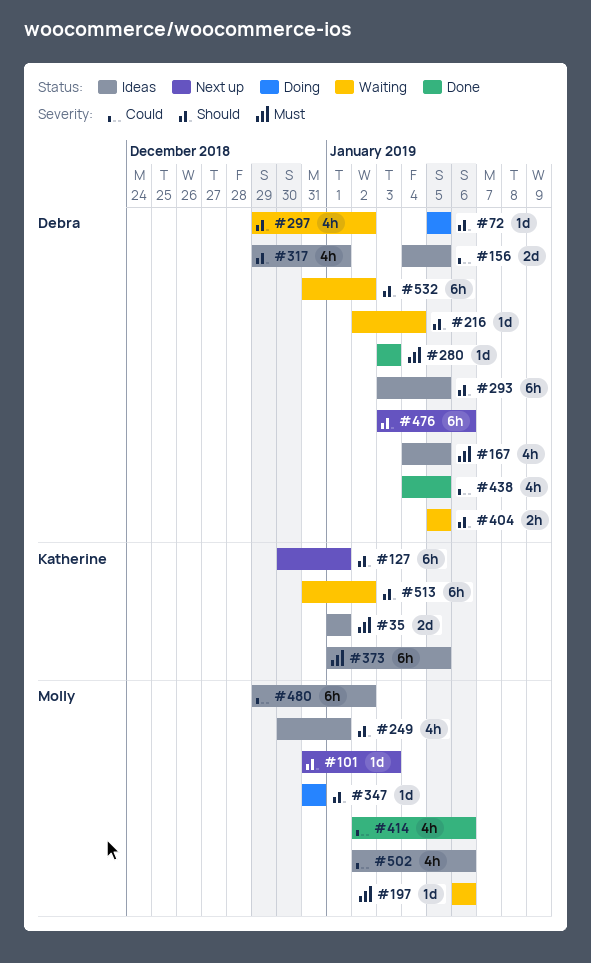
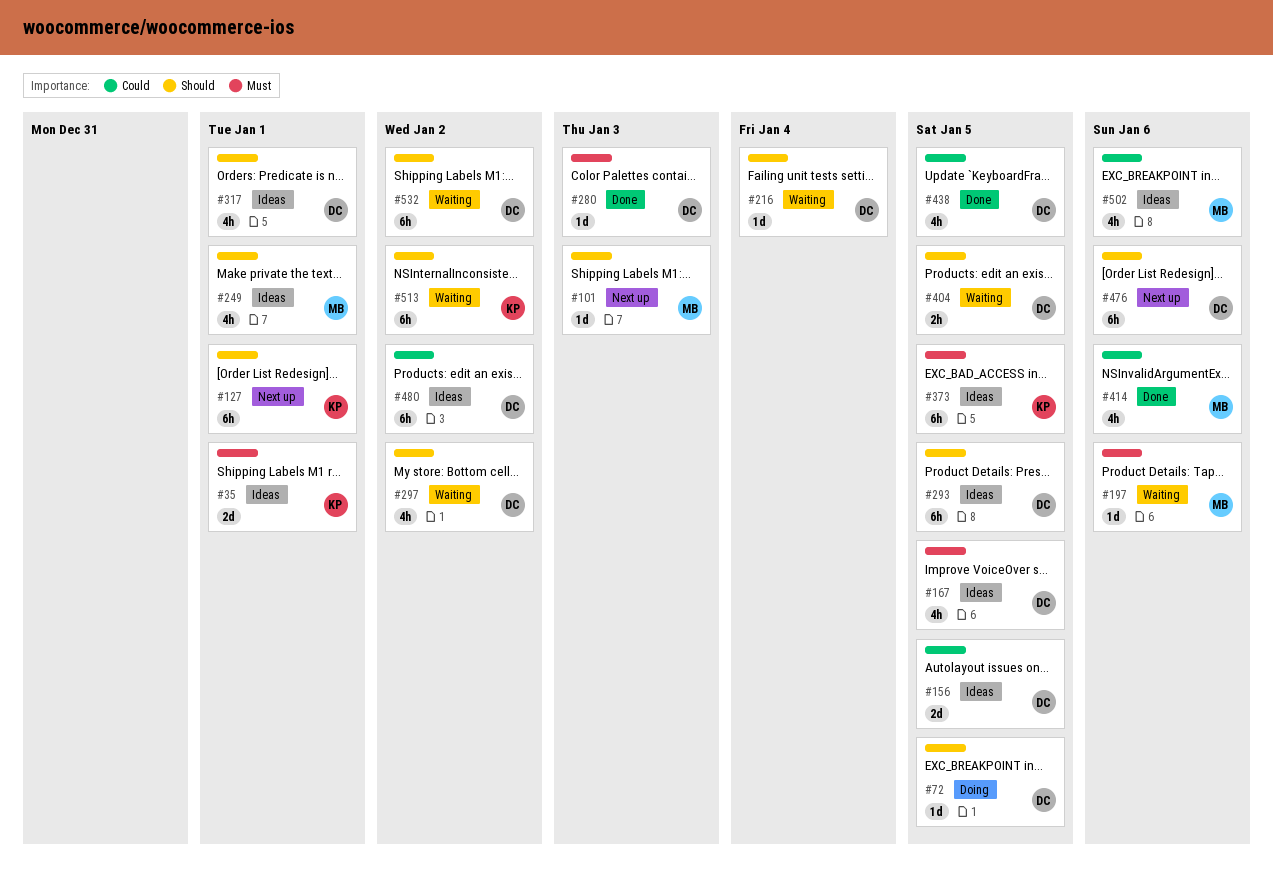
#347: present -> none
#480, owner: Molly -> Debra

